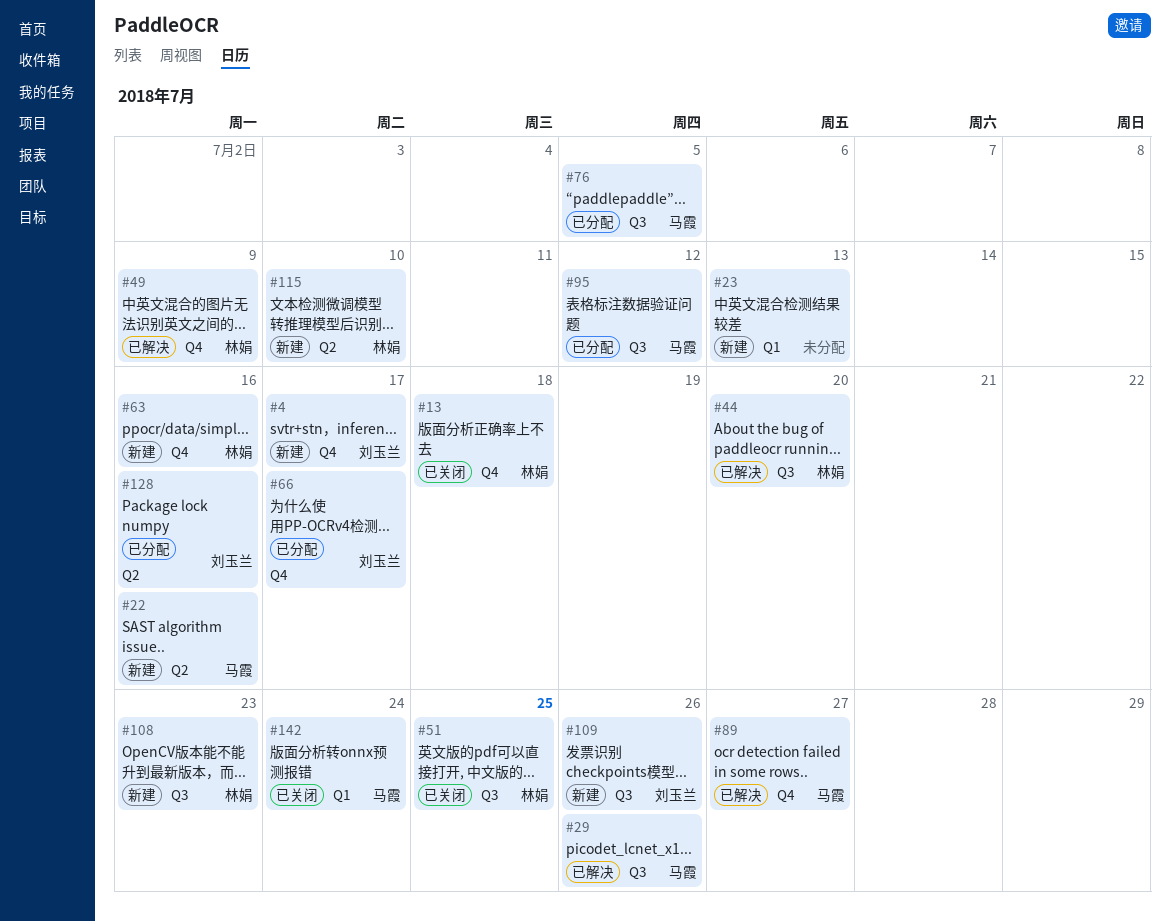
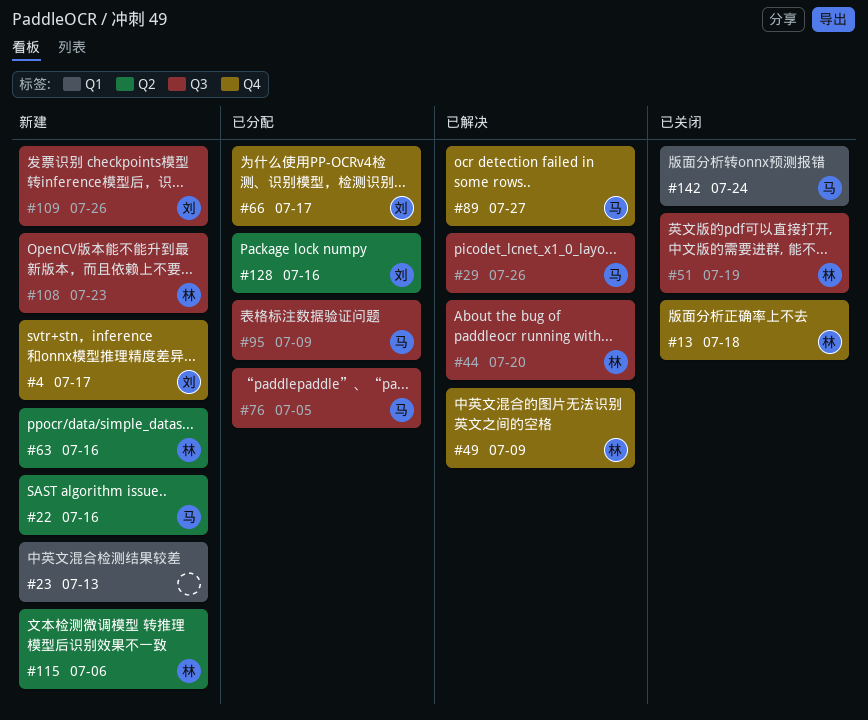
#51, due: Jul 25 -> Jul 19
#63, label: Q4 -> Q2
#95, due: Jul 12 -> Jul 9
#115, due: Jul 10 -> Jul 6

